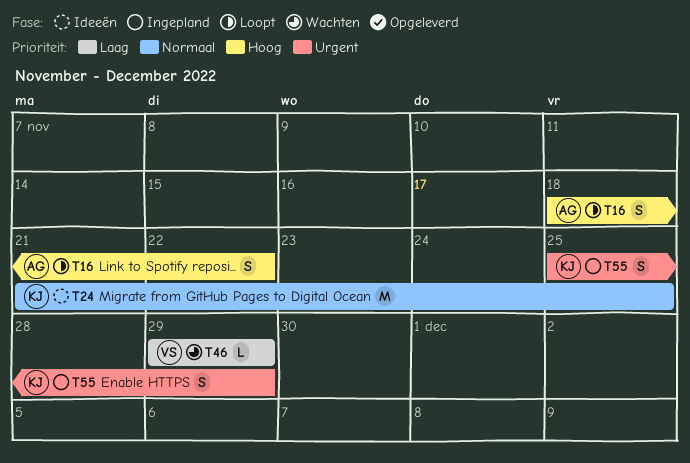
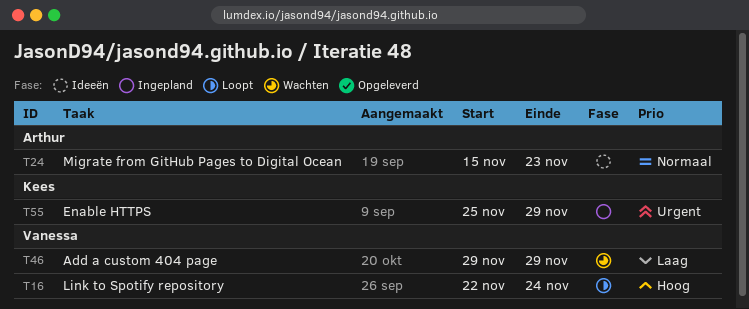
T16, owner: Arthur -> Vanessa
T16, start: Nov 18 -> Nov 22
T16, due: Nov 22 -> Nov 24
T24, owner: Kees -> Arthur
T24, start: Nov 21 -> Nov 15
T24, due: Nov 25 -> Nov 23

